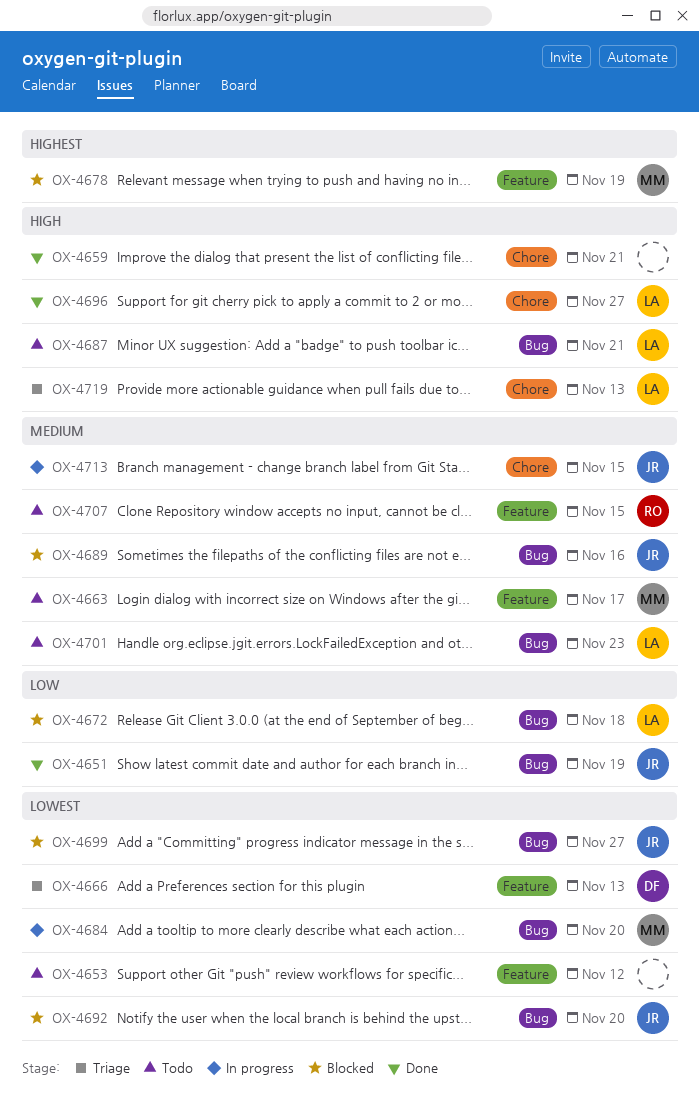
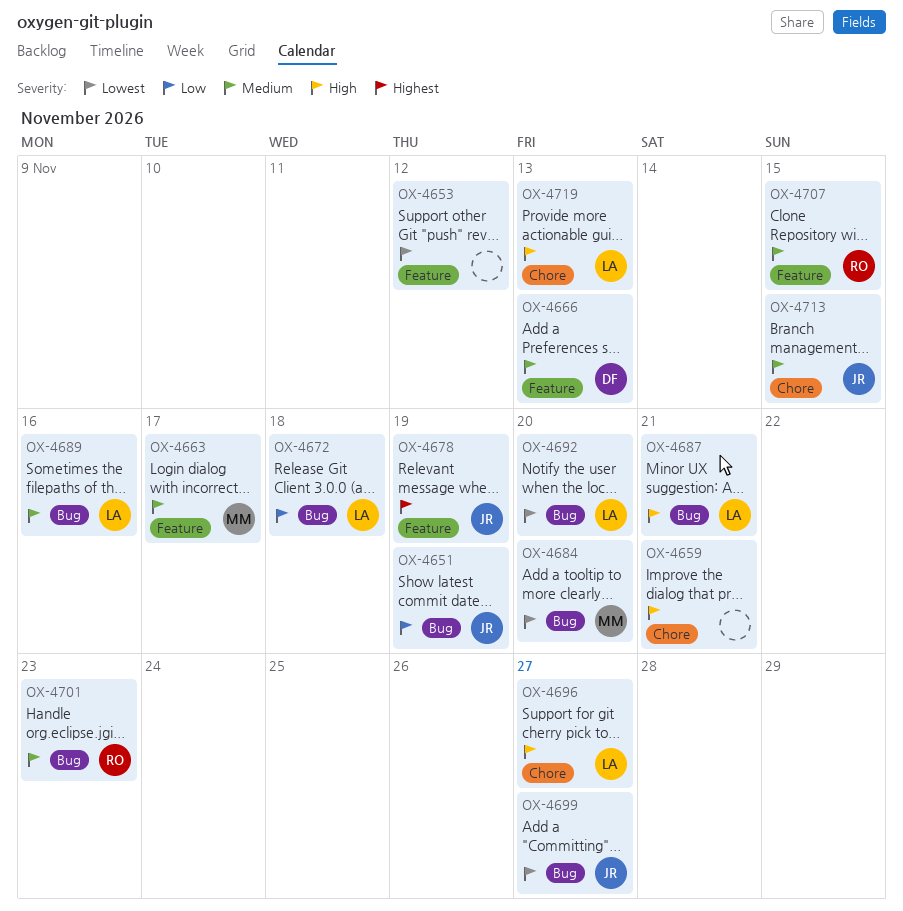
OX-4666, priority: Lowest -> Medium
OX-4678, owner: MM -> JR
OX-4689, owner: JR -> LA
OX-4692, owner: JR -> LA
OX-4701, owner: LA -> RO

